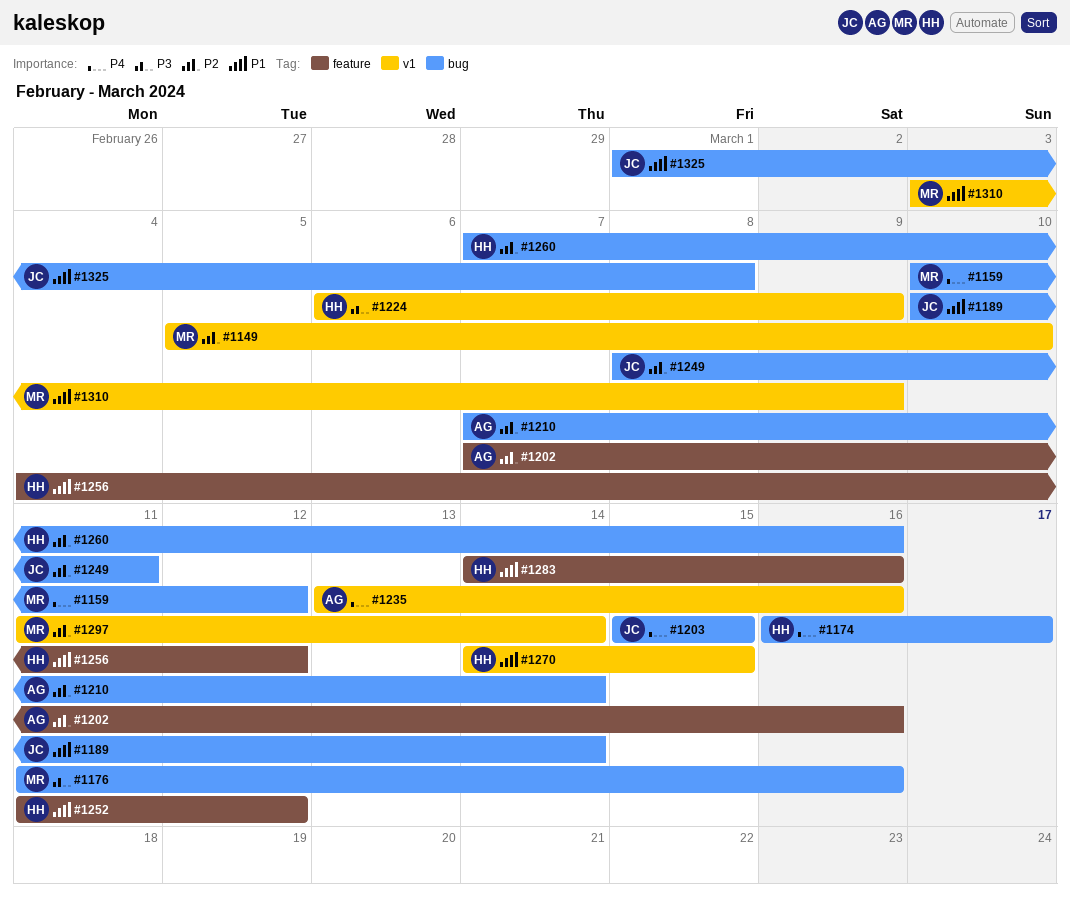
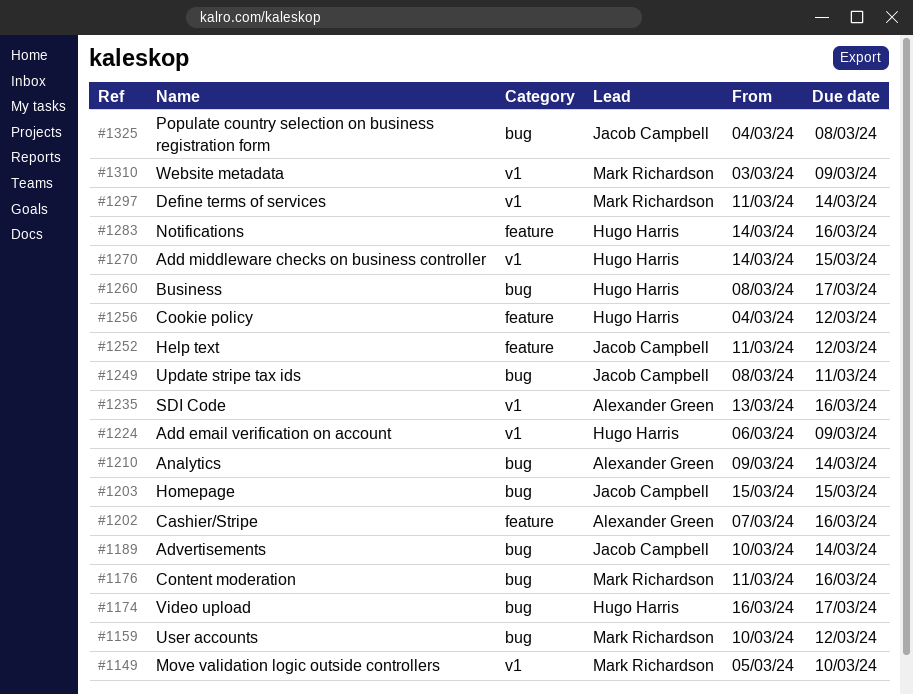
#1210, start: Mar 7 -> Mar 9
#1252, owner: Hugo Harris -> Jacob Campbell
#1260, start: Mar 7 -> Mar 8
#1260, due: Mar 16 -> Mar 17
#1325, start: Mar 1 -> Mar 4

